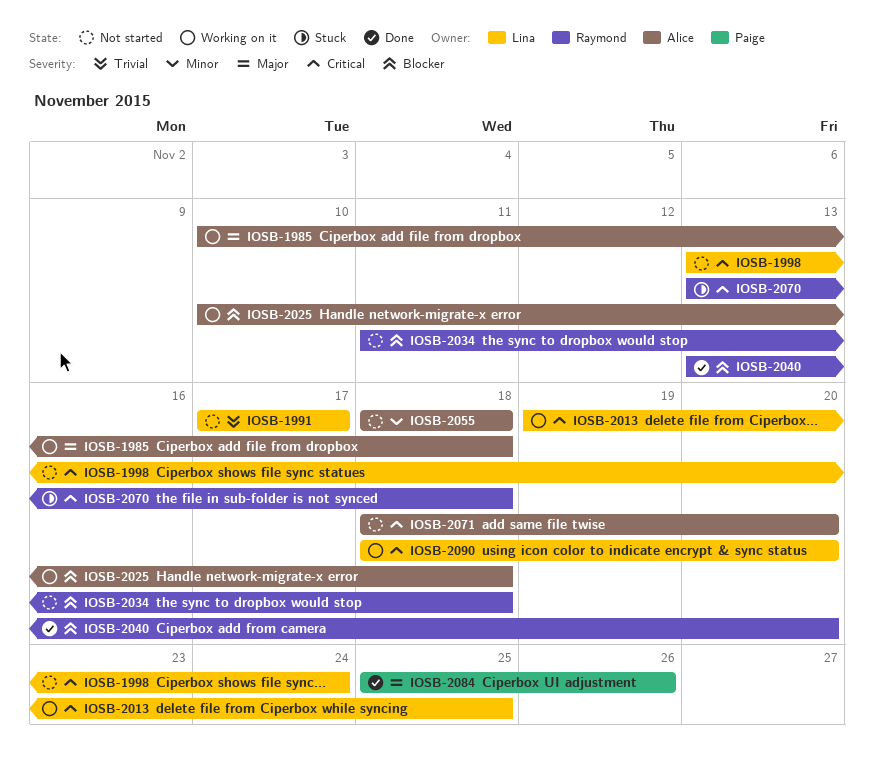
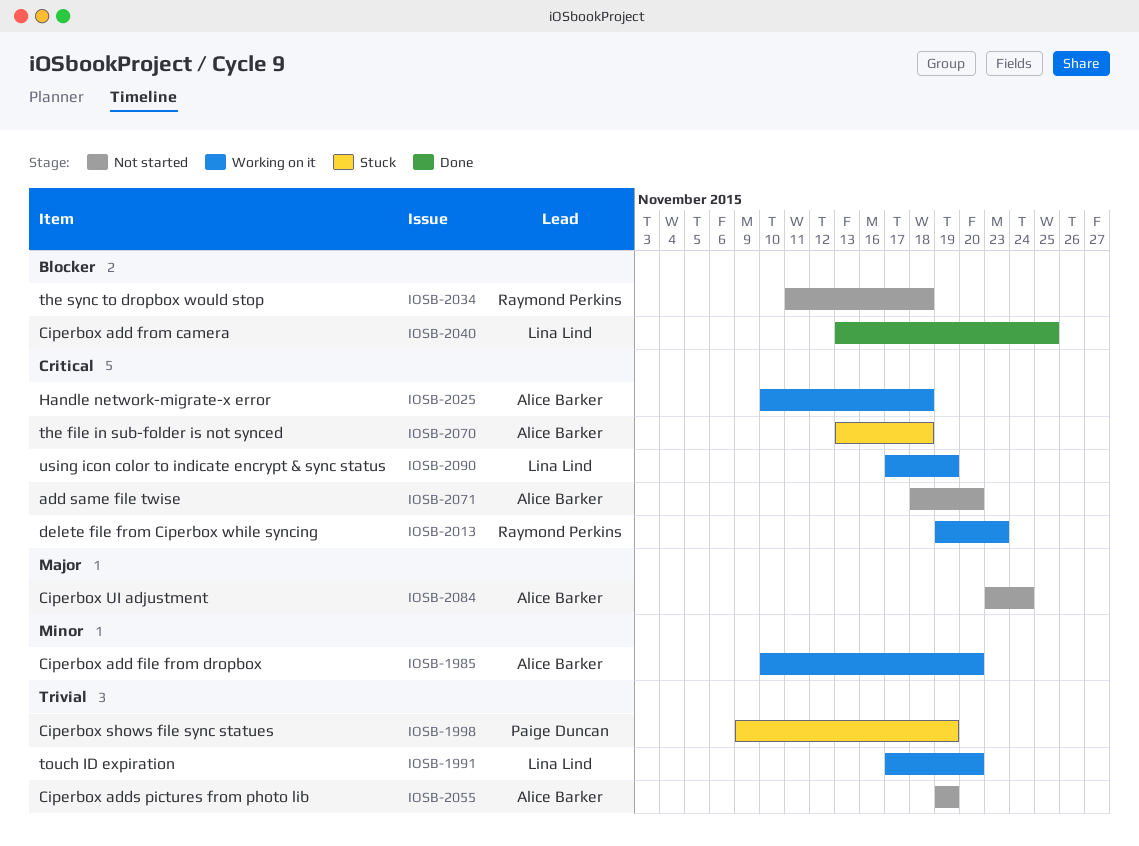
IOSB-1985, priority: Major -> Minor
IOSB-1985, due: Nov 18 -> Nov 20
IOSB-1991, status: Not started -> Working on it
IOSB-1991, due: Nov 17 -> Nov 20
IOSB-1998, status: Not started -> Stuck
IOSB-1998, owner: Lina Lind -> Paige Duncan
IOSB-1998, priority: Critical -> Trivial
IOSB-1998, start: Nov 13 -> Nov 9
IOSB-1998, due: Nov 24 -> Nov 19
IOSB-2013, owner: Lina Lind -> Raymond Perkins
IOSB-2013, due: Nov 25 -> Nov 23
IOSB-2025, priority: Blocker -> Critical
IOSB-2040, owner: Raymond Perkins -> Lina Lind
IOSB-2040, due: Nov 20 -> Nov 25
IOSB-2055, priority: Minor -> Trivial
IOSB-2055, start: Nov 18 -> Nov 19
IOSB-2055, due: Nov 18 -> Nov 19
IOSB-2070, owner: Raymond Perkins -> Alice Barker
IOSB-2084, status: Done -> Not started
IOSB-2084, owner: Paige Duncan -> Alice Barker
IOSB-2084, start: Nov 25 -> Nov 23
IOSB-2084, due: Nov 26 -> Nov 24
IOSB-2090, start: Nov 18 -> Nov 17
IOSB-2090, due: Nov 20 -> Nov 19

